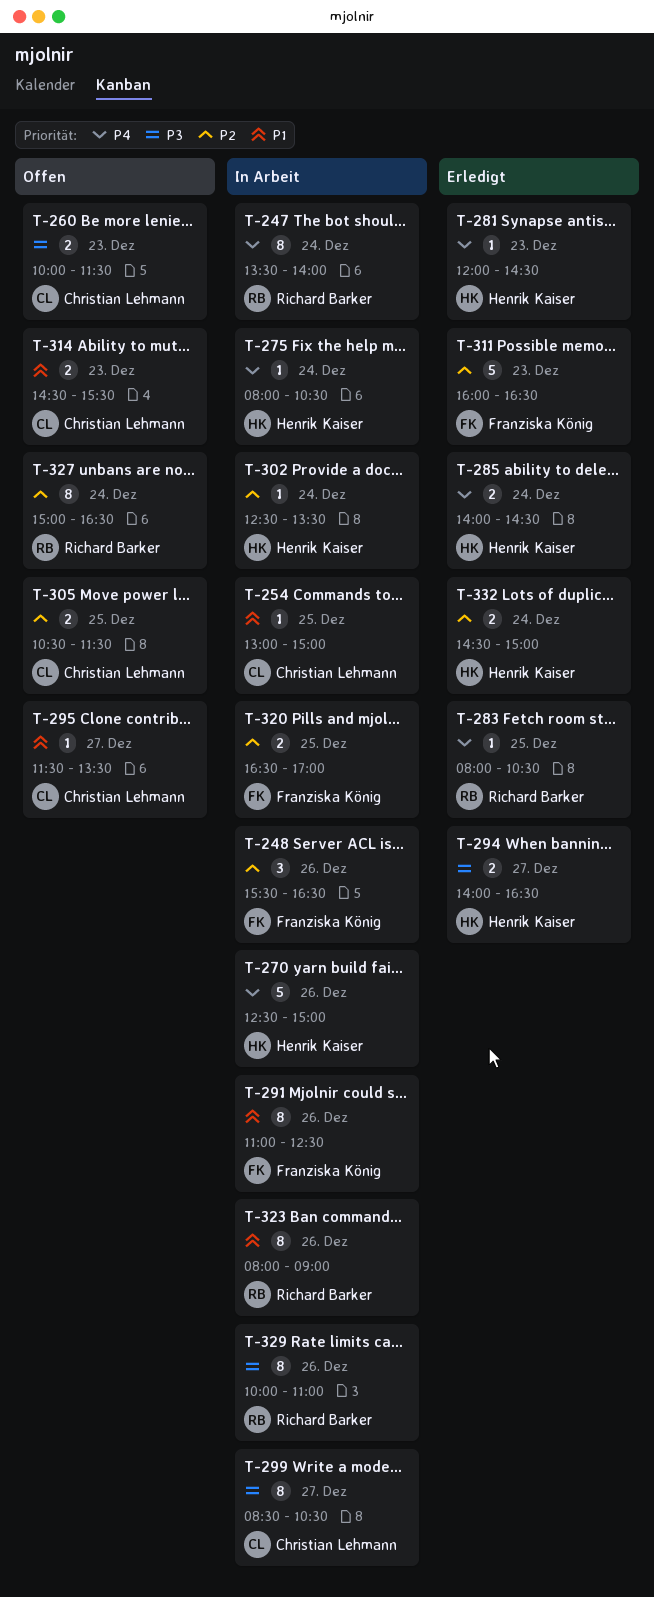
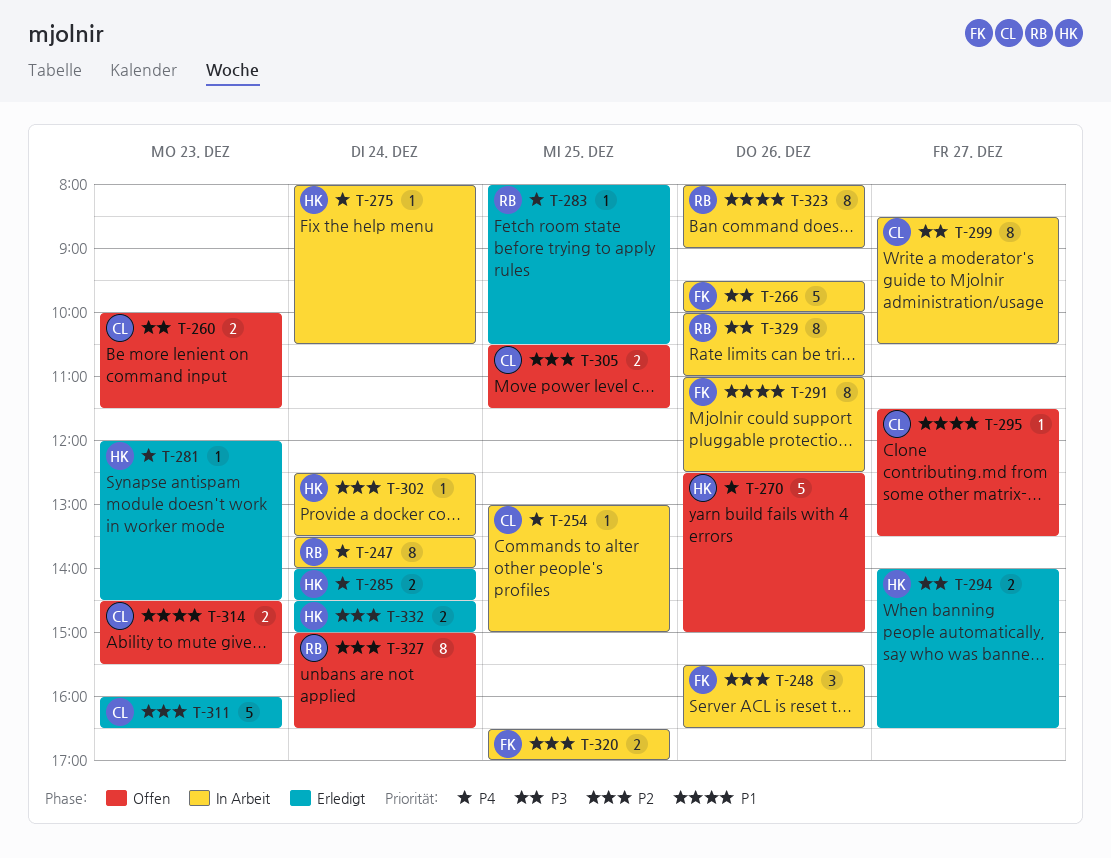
T-254, priority: P1 -> P4
T-266: none -> present
T-270, status: In Arbeit -> Offen
T-311, owner: Franziska König -> Christian Lehmann

